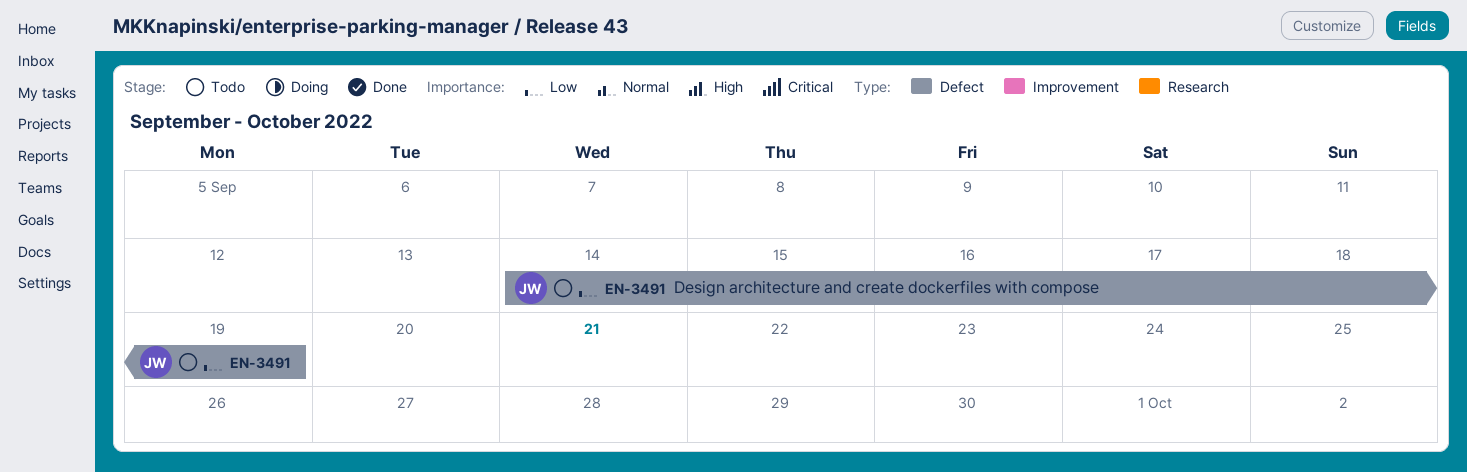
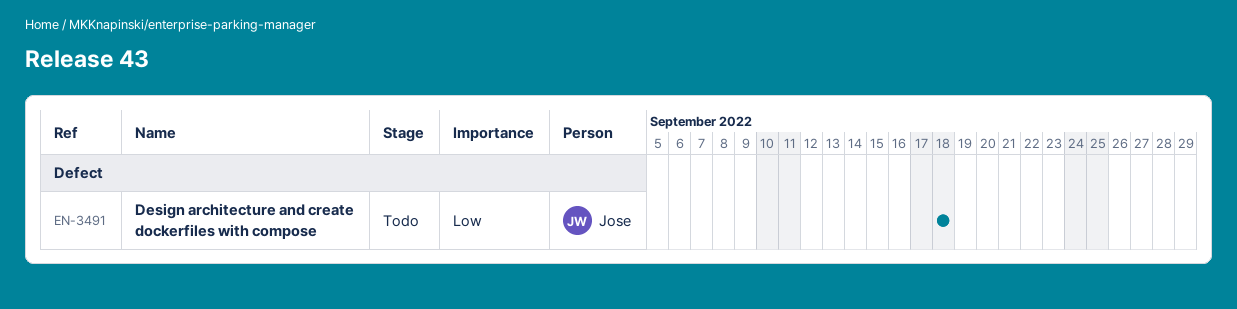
EN-3491, start: Sep 14 -> Sep 18
EN-3491, due: Sep 19 -> Sep 18

